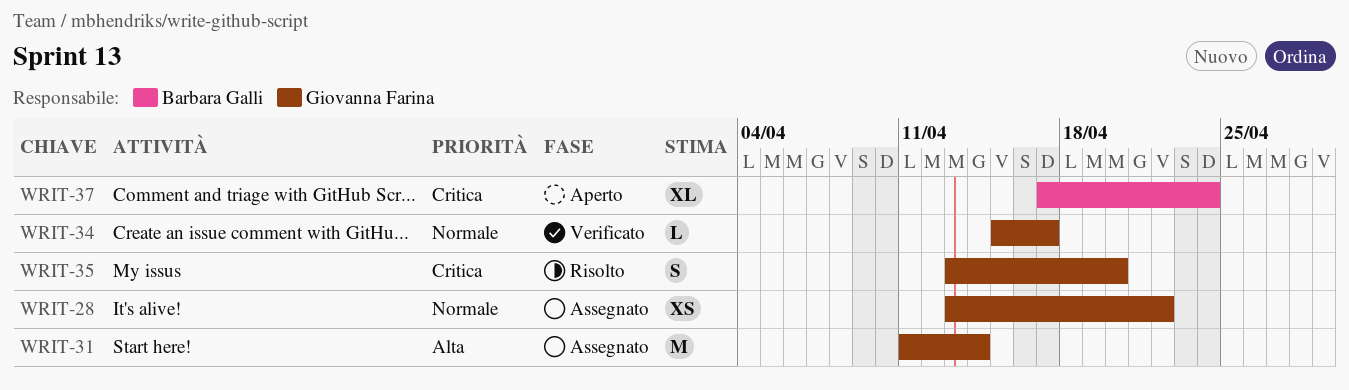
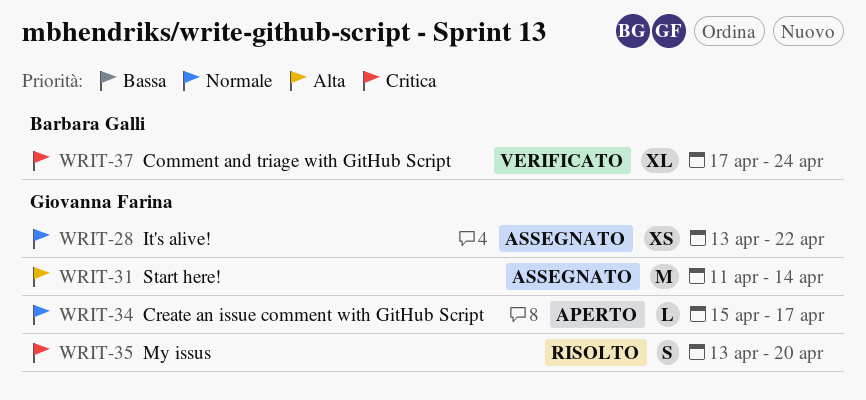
WRIT-34, status: Verificato -> Aperto
WRIT-37, status: Aperto -> Verificato

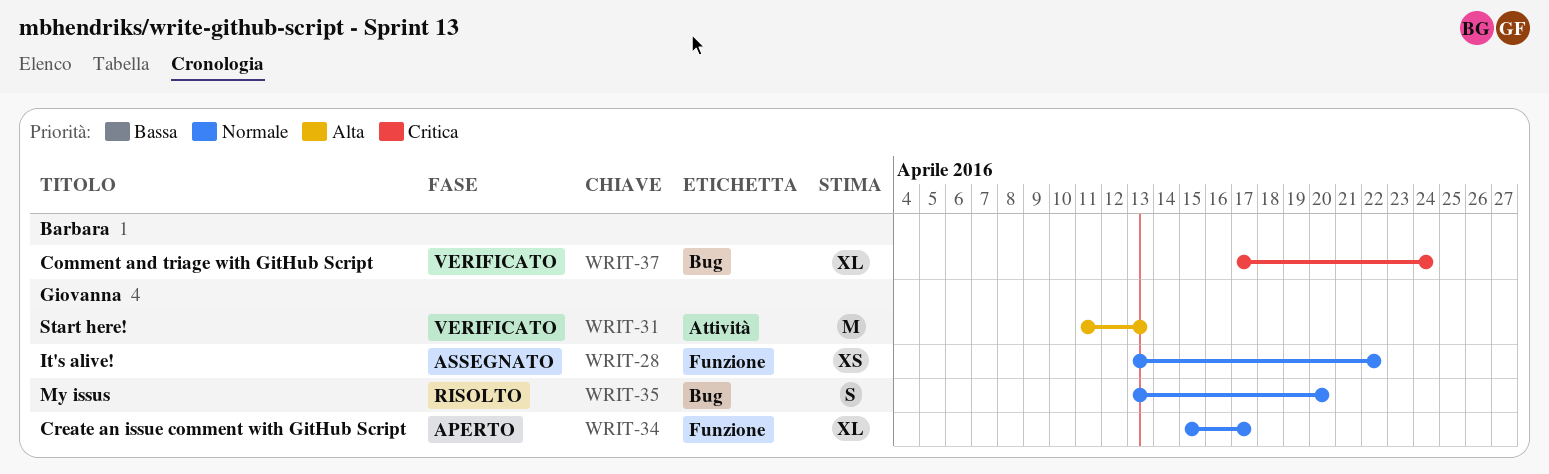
WRIT-31, status: Assegnato -> Verificato
WRIT-31, due: Apr 14 -> Apr 13
WRIT-34, estimate: L -> XL
WRIT-35, priority: Critica -> Normale

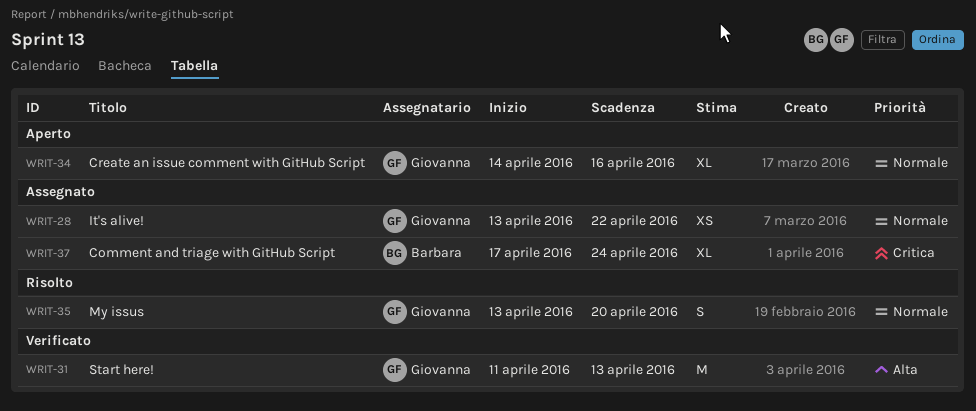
WRIT-34, start: Apr 15 -> Apr 14
WRIT-34, due: Apr 17 -> Apr 16
WRIT-37, status: Verificato -> Assegnato

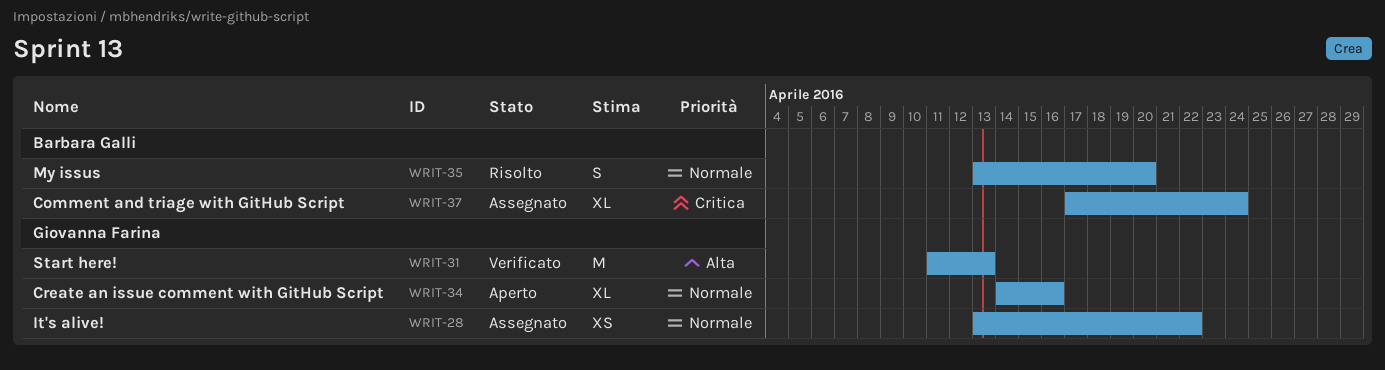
WRIT-35, owner: Giovanna Farina -> Barbara Galli

